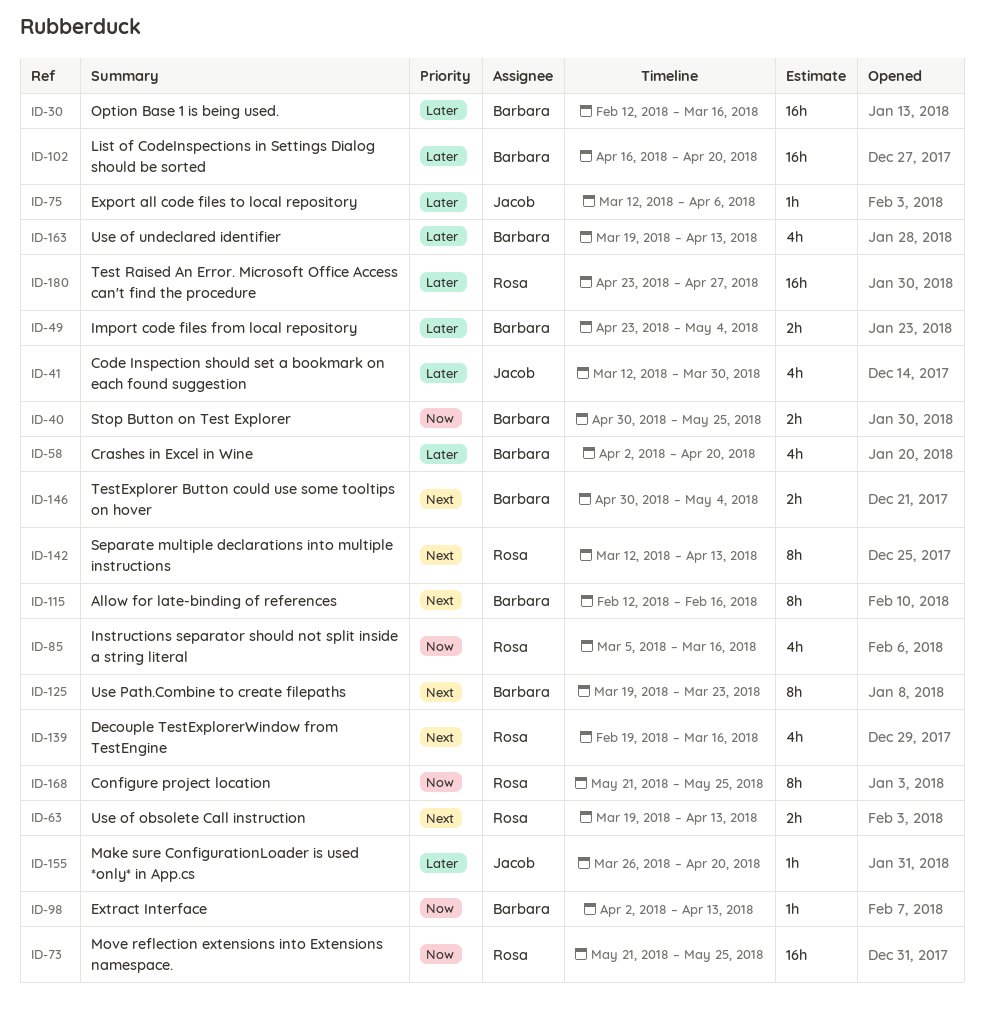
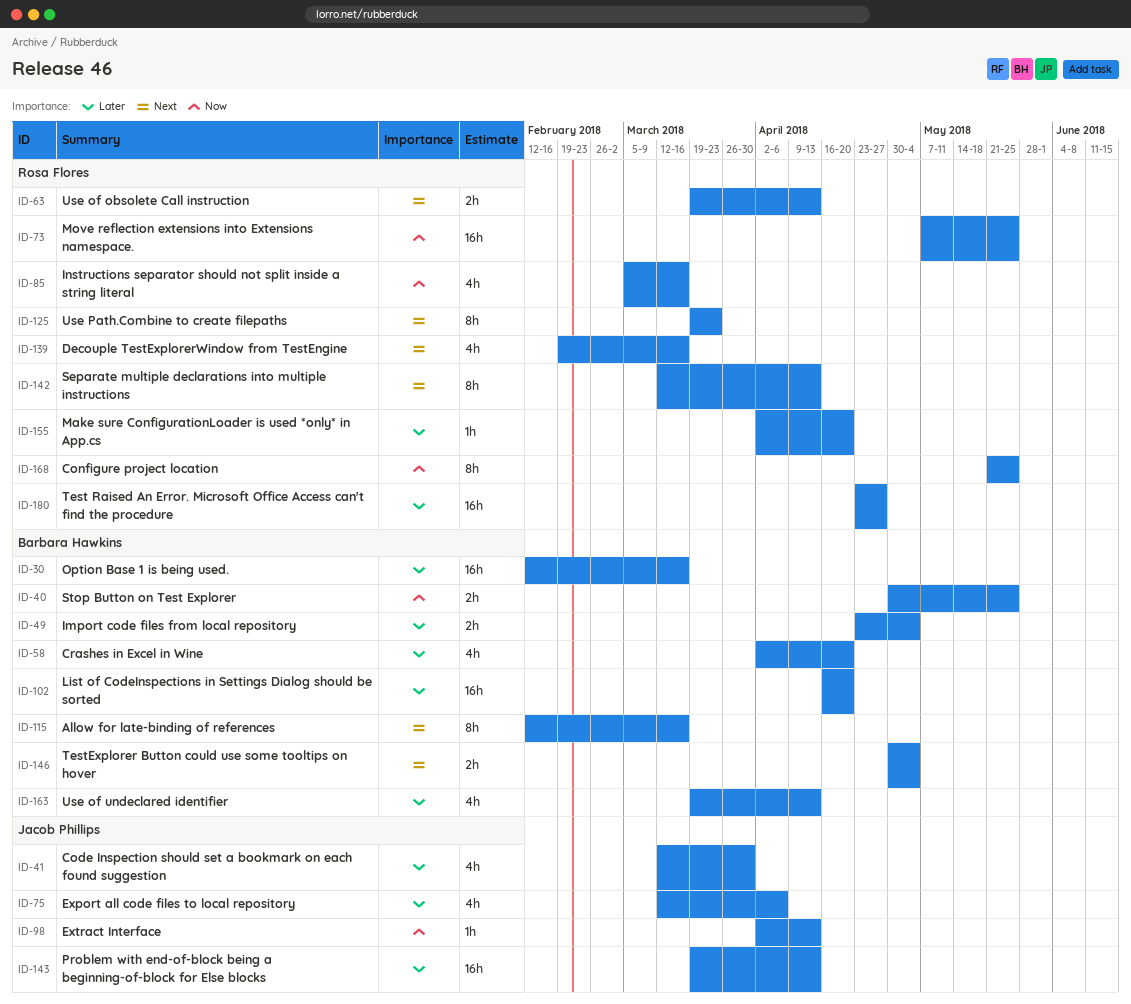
ID-73, start: May 21 -> May 7
ID-75, estimate: 1h -> 4h
ID-98, owner: Barbara Hawkins -> Jacob Phillips
ID-115, due: Feb 16 -> Mar 16
ID-125, owner: Barbara Hawkins -> Rosa Flores
ID-143: none -> present
ID-155, owner: Jacob Phillips -> Rosa Flores
ID-155, start: Mar 26 -> Apr 2

